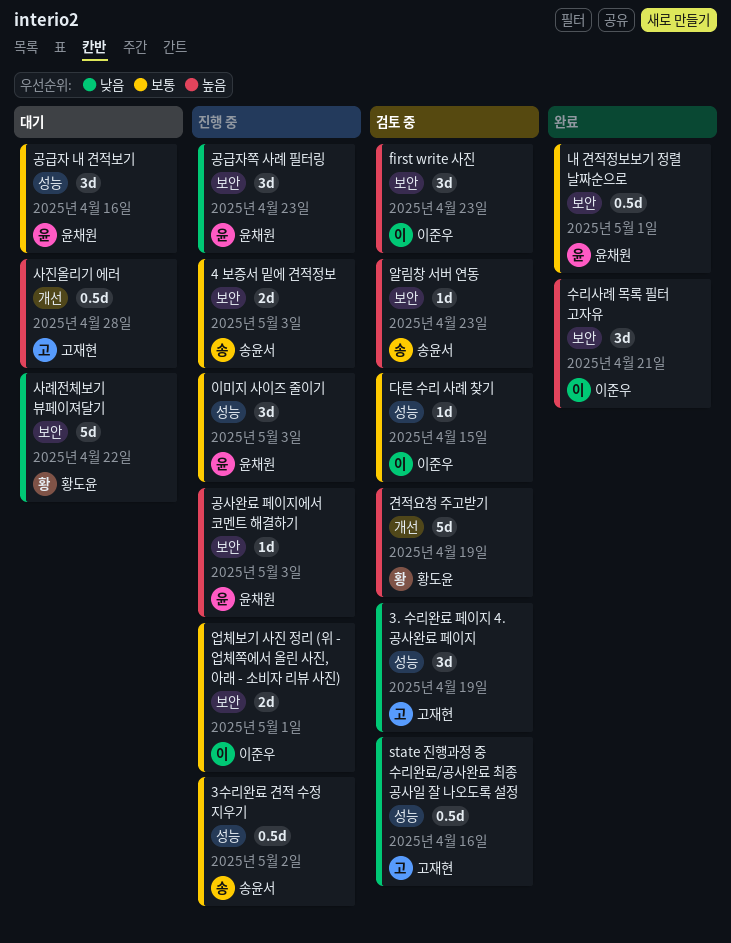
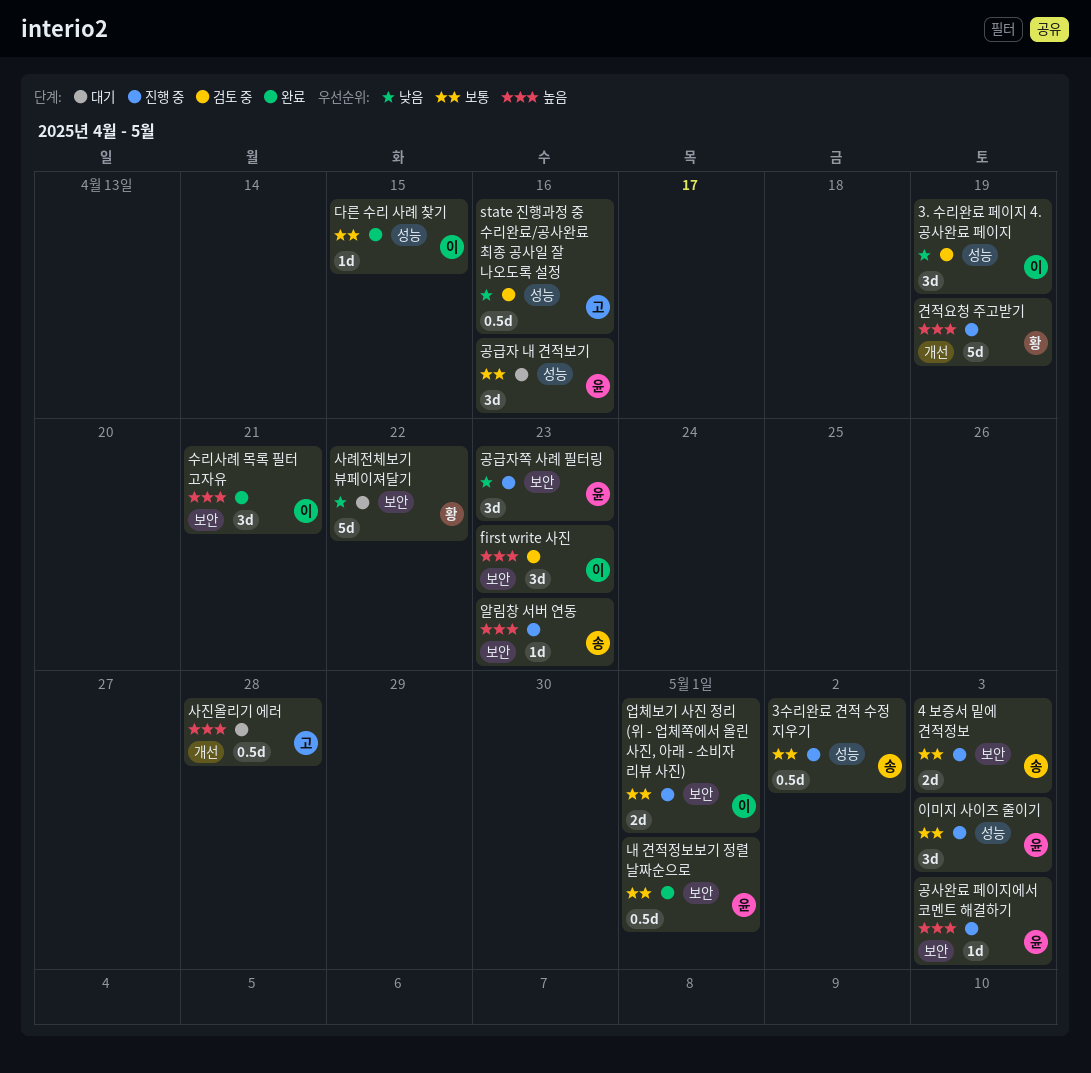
3. 수리완료 페이지 4. 공사완료 페이지, owner: 고재현 -> 이준우
견적요청 주고받기, status: 검토 중 -> 진행 중
다른 수리 사례 찾기, status: 검토 중 -> 완료
알림창 서버 연동, status: 검토 중 -> 진행 중

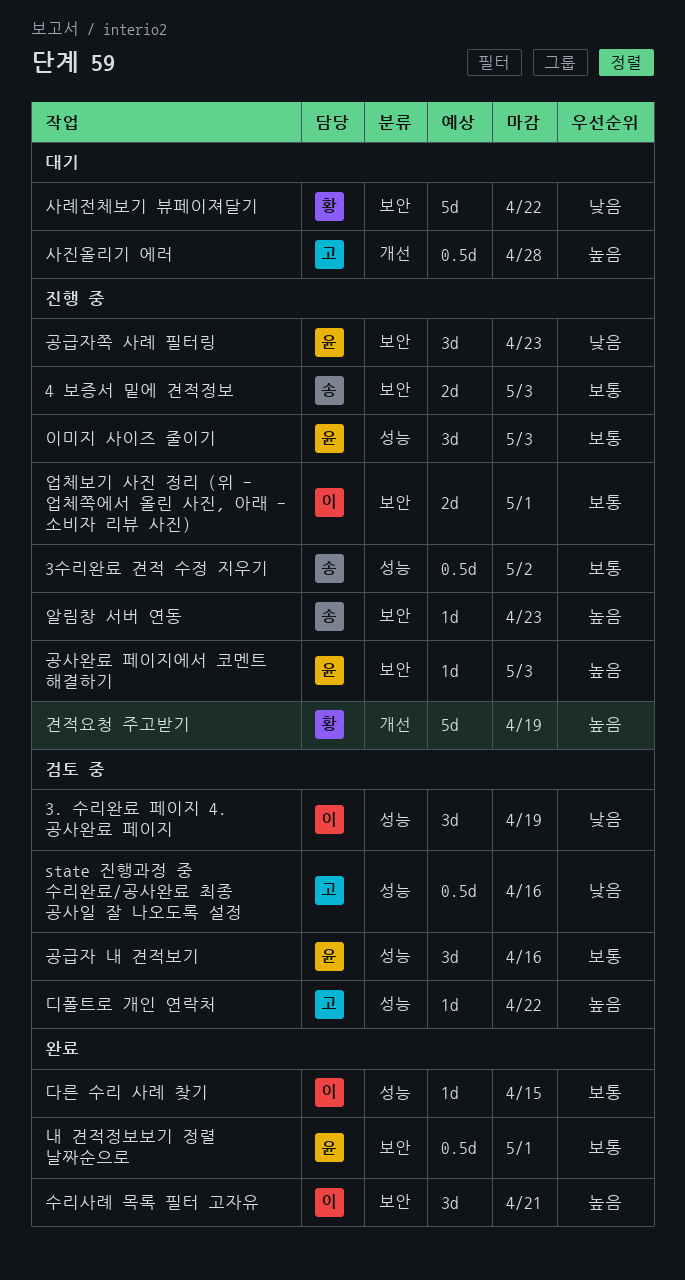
first write 사진: present -> none
공급자 내 견적보기, status: 대기 -> 검토 중
디폴트로 개인 연락처: none -> present

